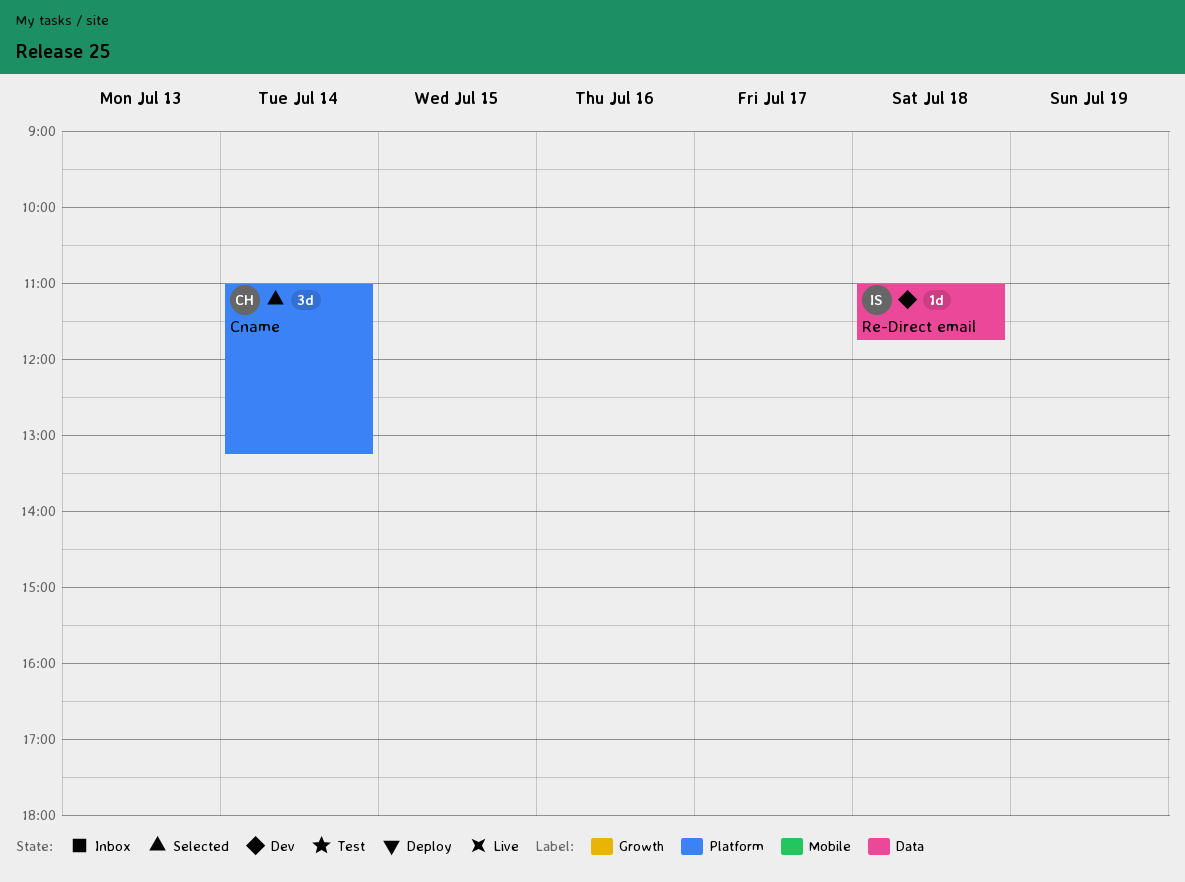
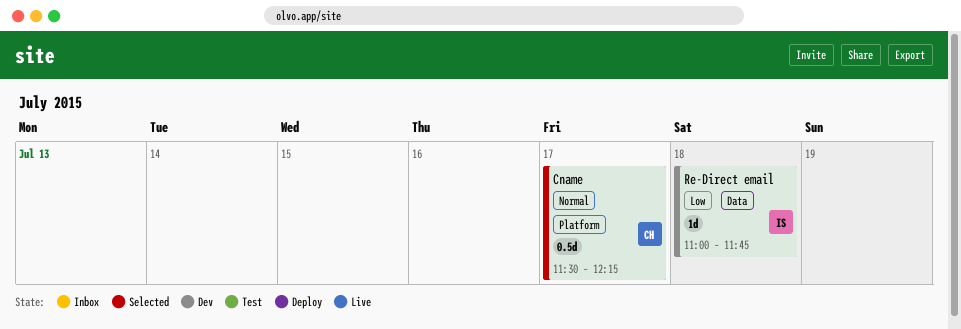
Cname, estimate: 3d -> 0.5d
Cname, day: Jul 14 -> Jul 17
Cname, begins: 11:00 -> 11:30
Cname, ends: 13:15 -> 12:15

